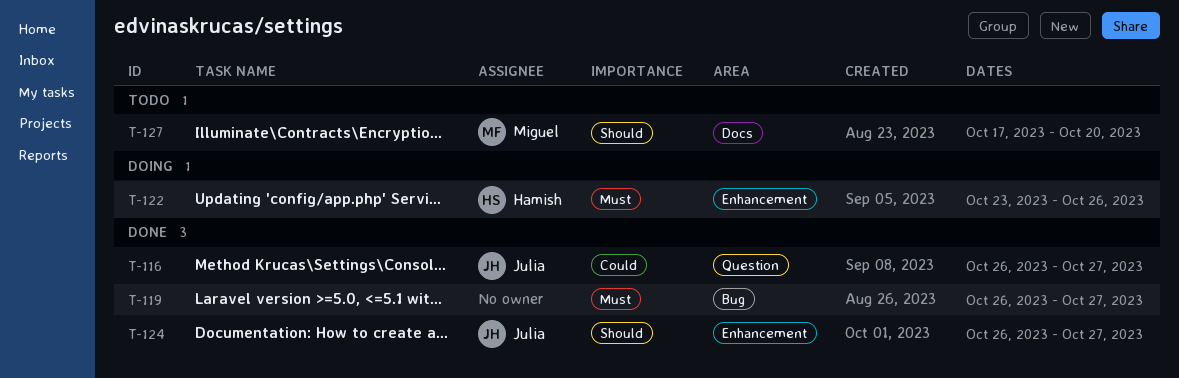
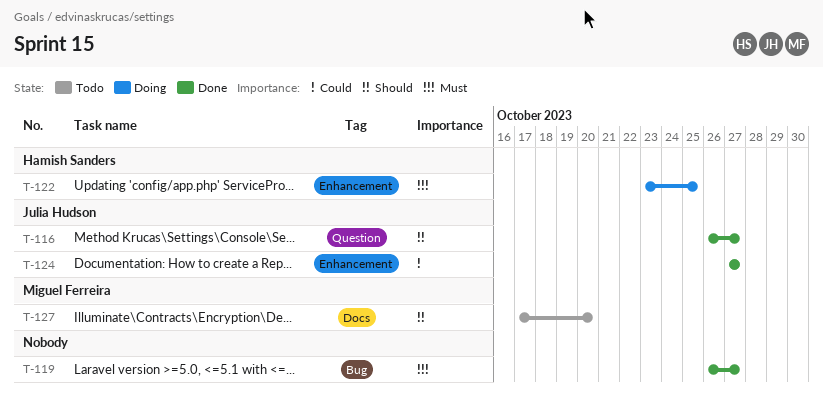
T-116, priority: Could -> Should
T-122, due: Oct 26 -> Oct 25
T-124, priority: Should -> Could
T-124, start: Oct 26 -> Oct 27

